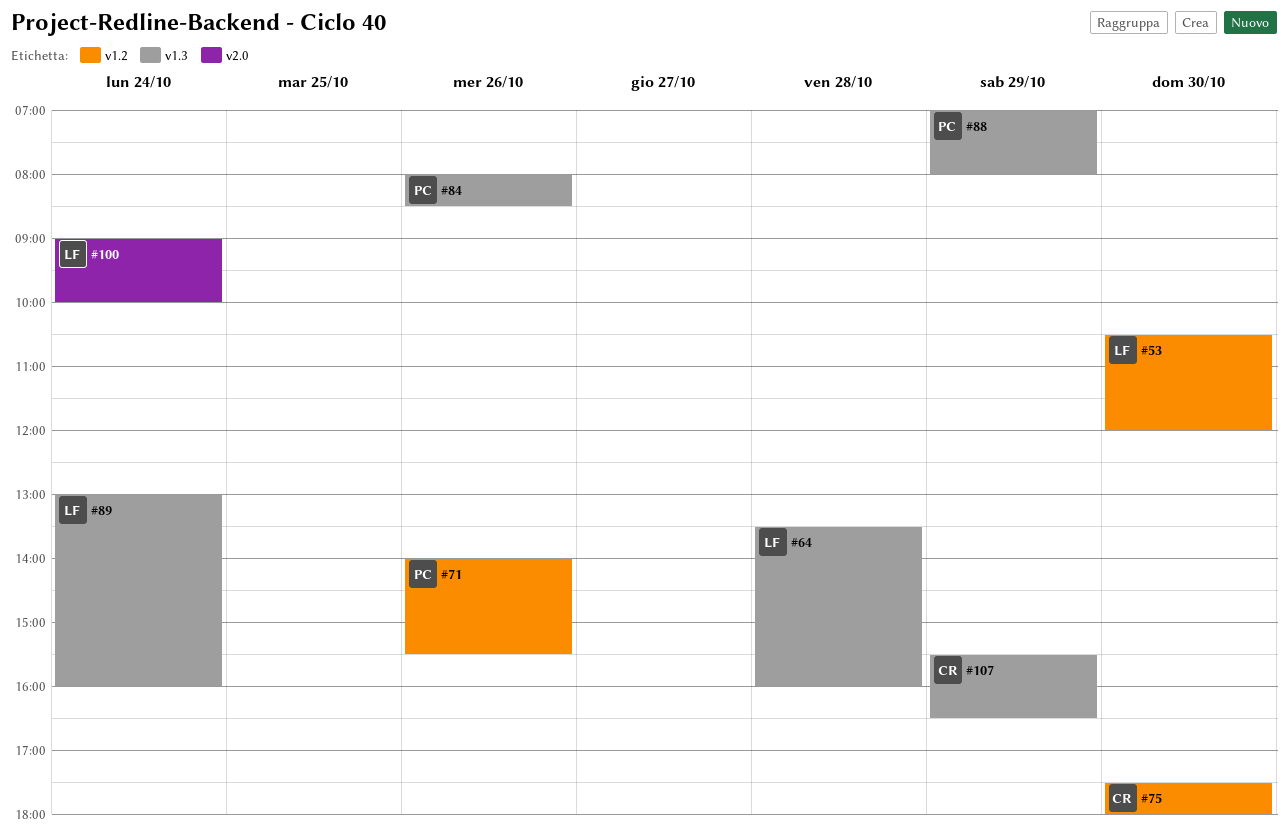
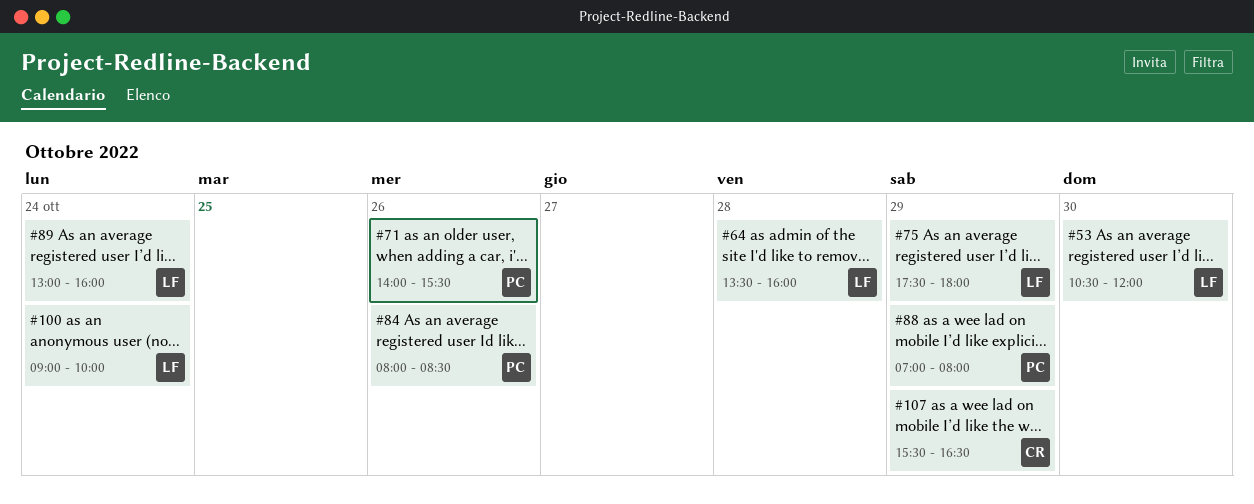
#75, owner: CR -> LF
#75, day: Oct 30 -> Oct 29

